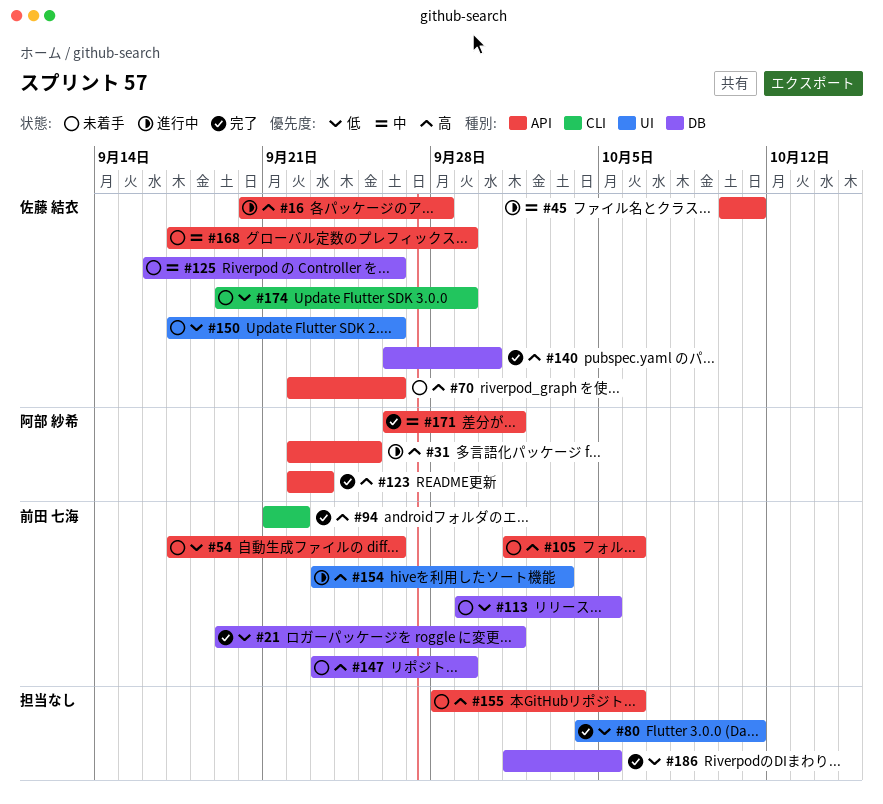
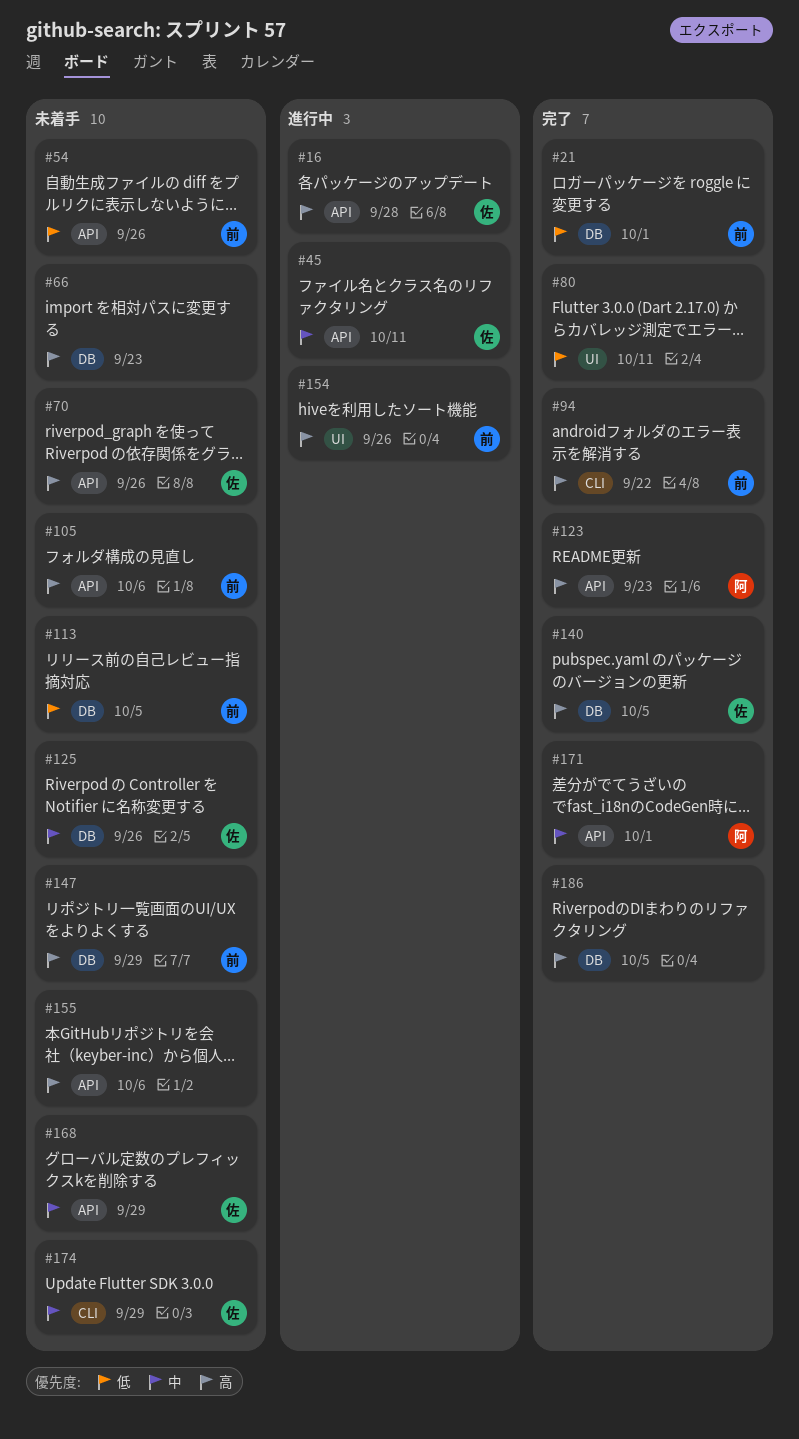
#31: present -> none
#66: none -> present
#140, due: Sep 30 -> Oct 5
#150: present -> none
#154, due: Oct 3 -> Sep 26
#174, priority: 低 -> 中
#186, priority: 低 -> 高

